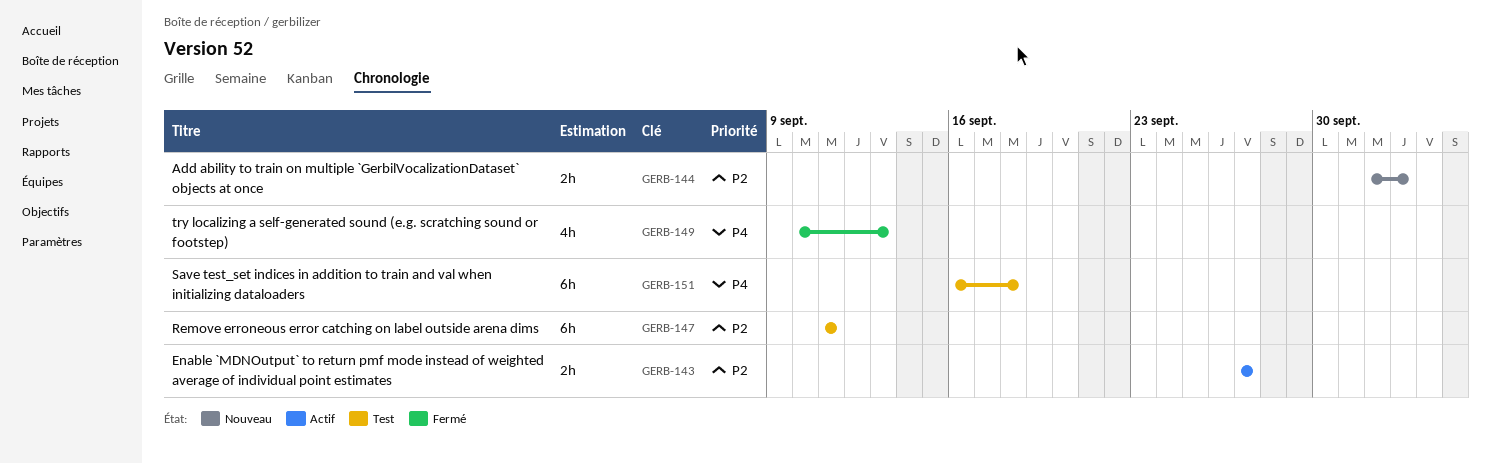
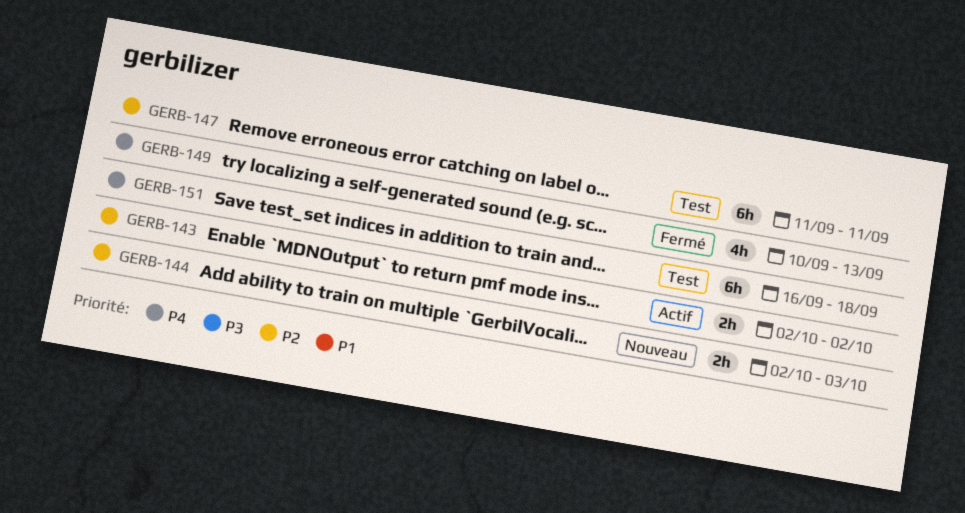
GERB-143, start: Sep 27 -> Oct 2
GERB-143, due: Sep 27 -> Oct 2

